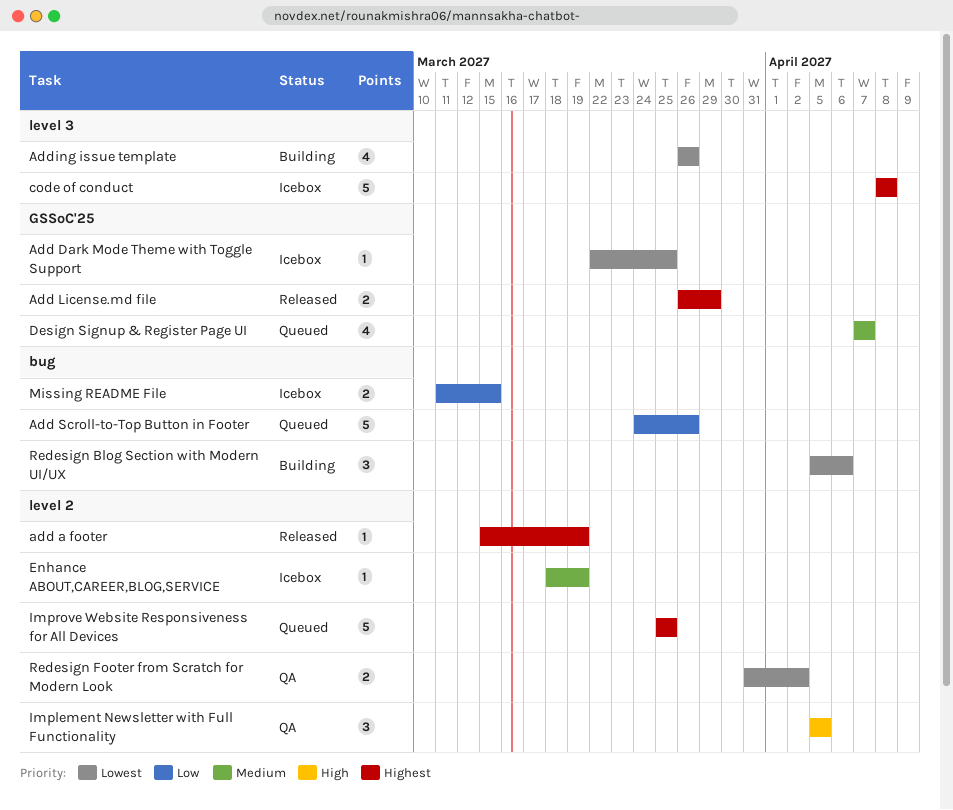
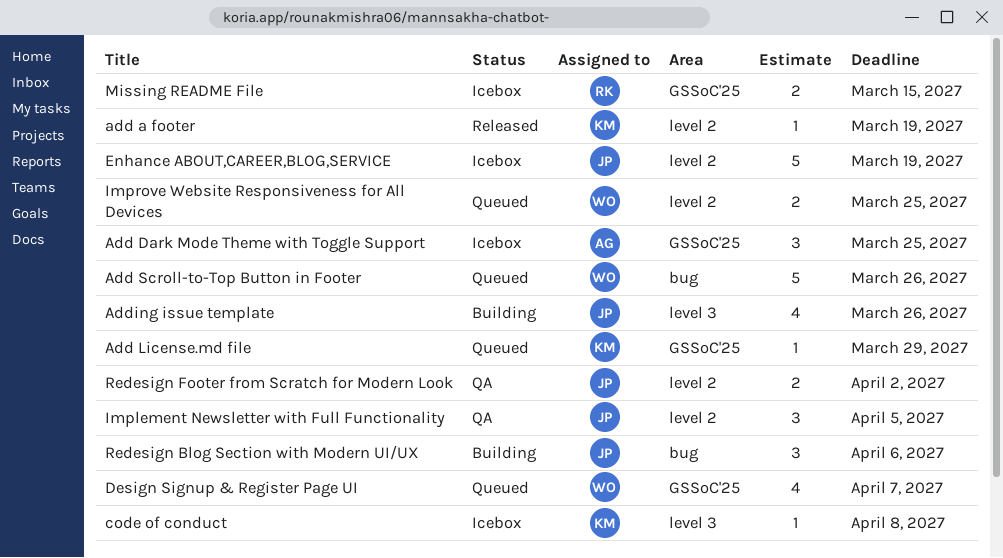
Add Dark Mode Theme with Toggle Support, estimate: 1 -> 3
Add License.md file, status: Released -> Queued
Add License.md file, estimate: 2 -> 1
code of conduct, estimate: 5 -> 1
Enhance ABOUT,CAREER,BLOG,SERVICE, estimate: 1 -> 5
Improve Website Responsiveness for All Devices, estimate: 5 -> 2
Missing README File, label: bug -> GSSoC'25

